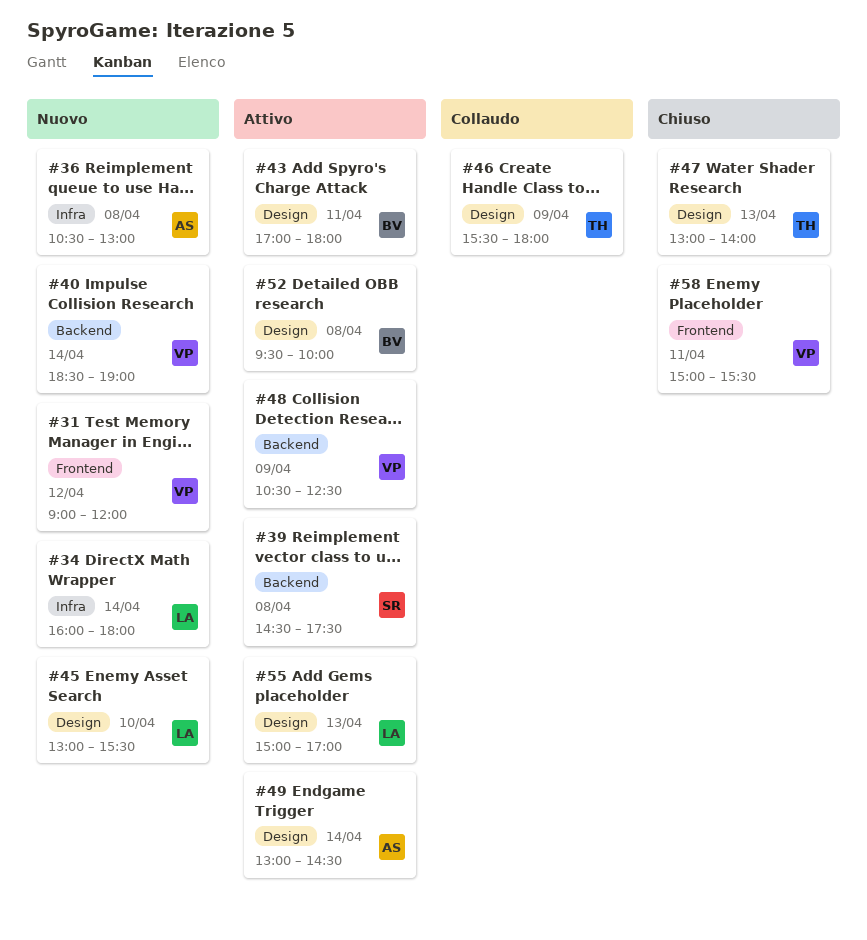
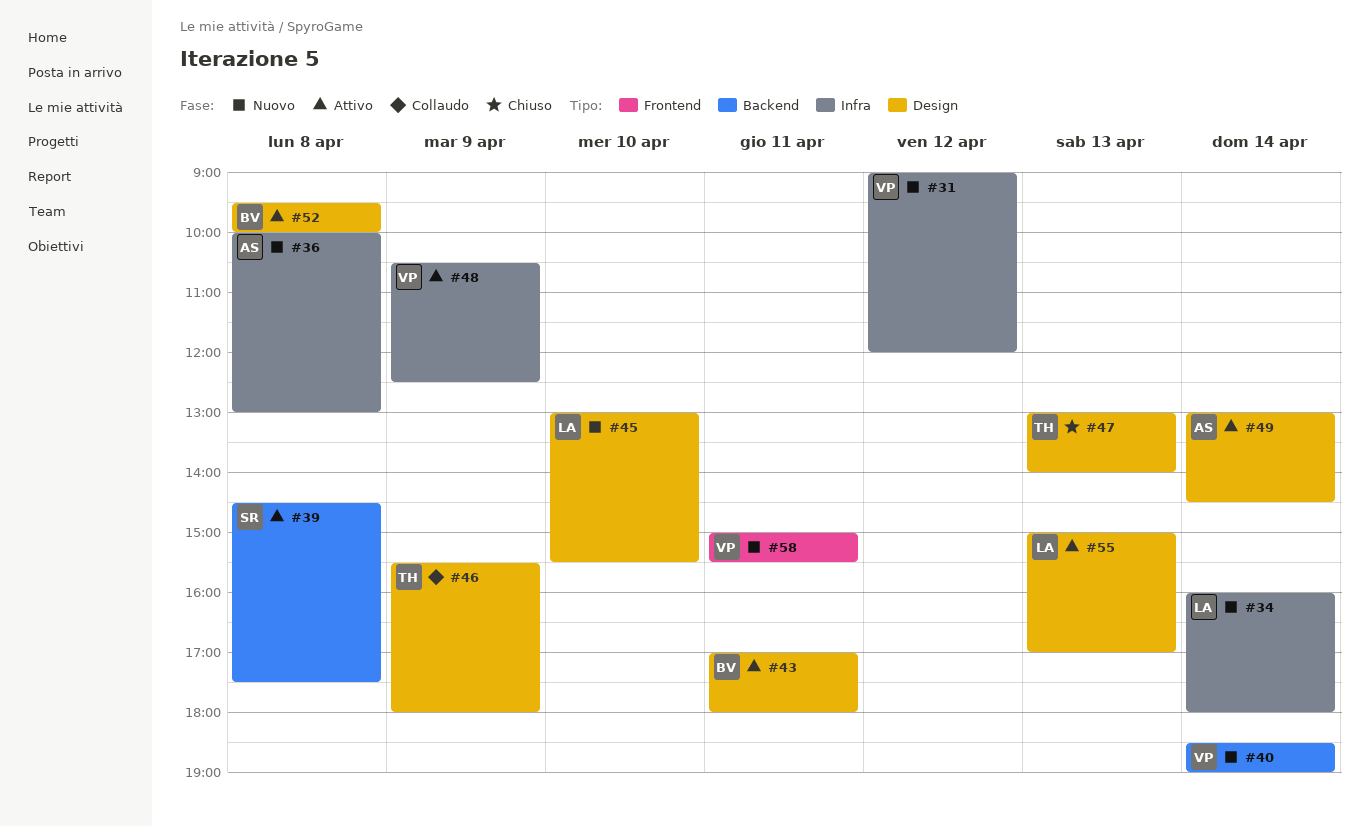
#31, label: Frontend -> Infra
#36, begins: 10:30 -> 10:00
#48, label: Backend -> Infra
#58, status: Chiuso -> Nuovo

